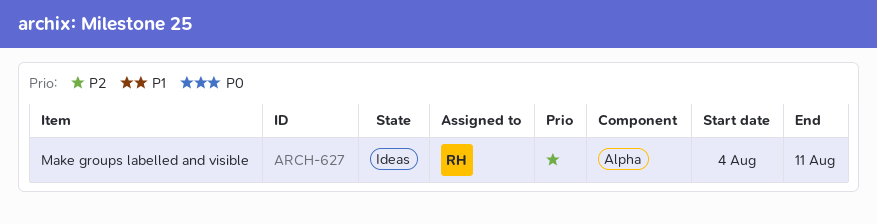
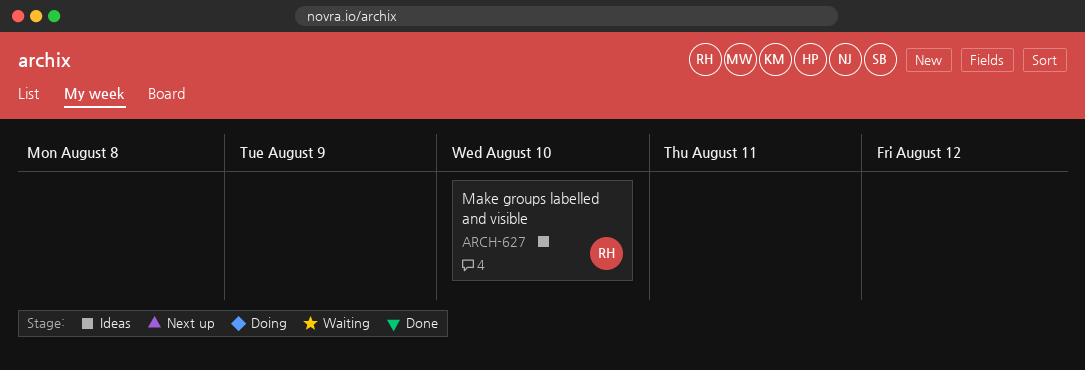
ARCH-627, due: Aug 11 -> Aug 10

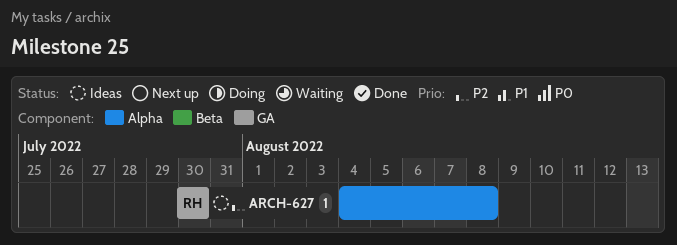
ARCH-627, due: Aug 10 -> Aug 8

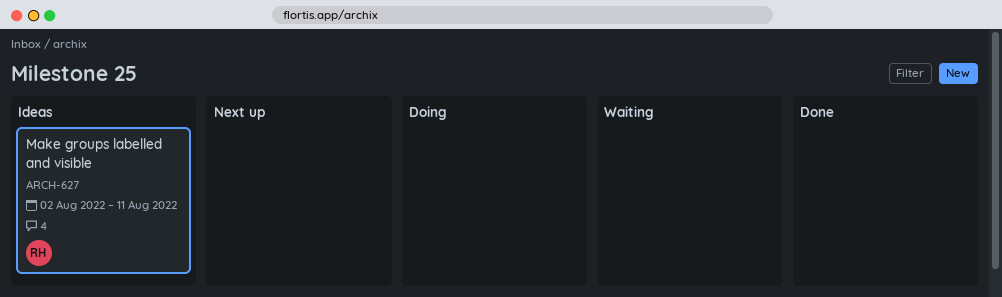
ARCH-627, start: Aug 4 -> Aug 2
ARCH-627, due: Aug 8 -> Aug 11

